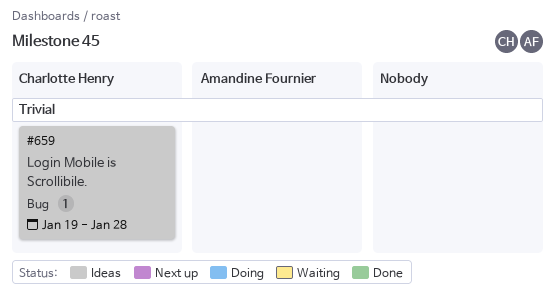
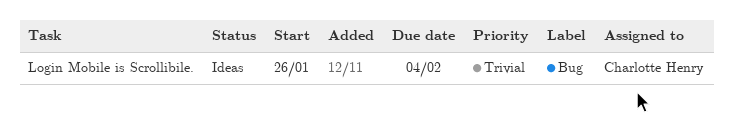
Login Mobile is Scrollibile., start: Jan 19 -> Jan 26
Login Mobile is Scrollibile., due: Jan 28 -> Feb 4

